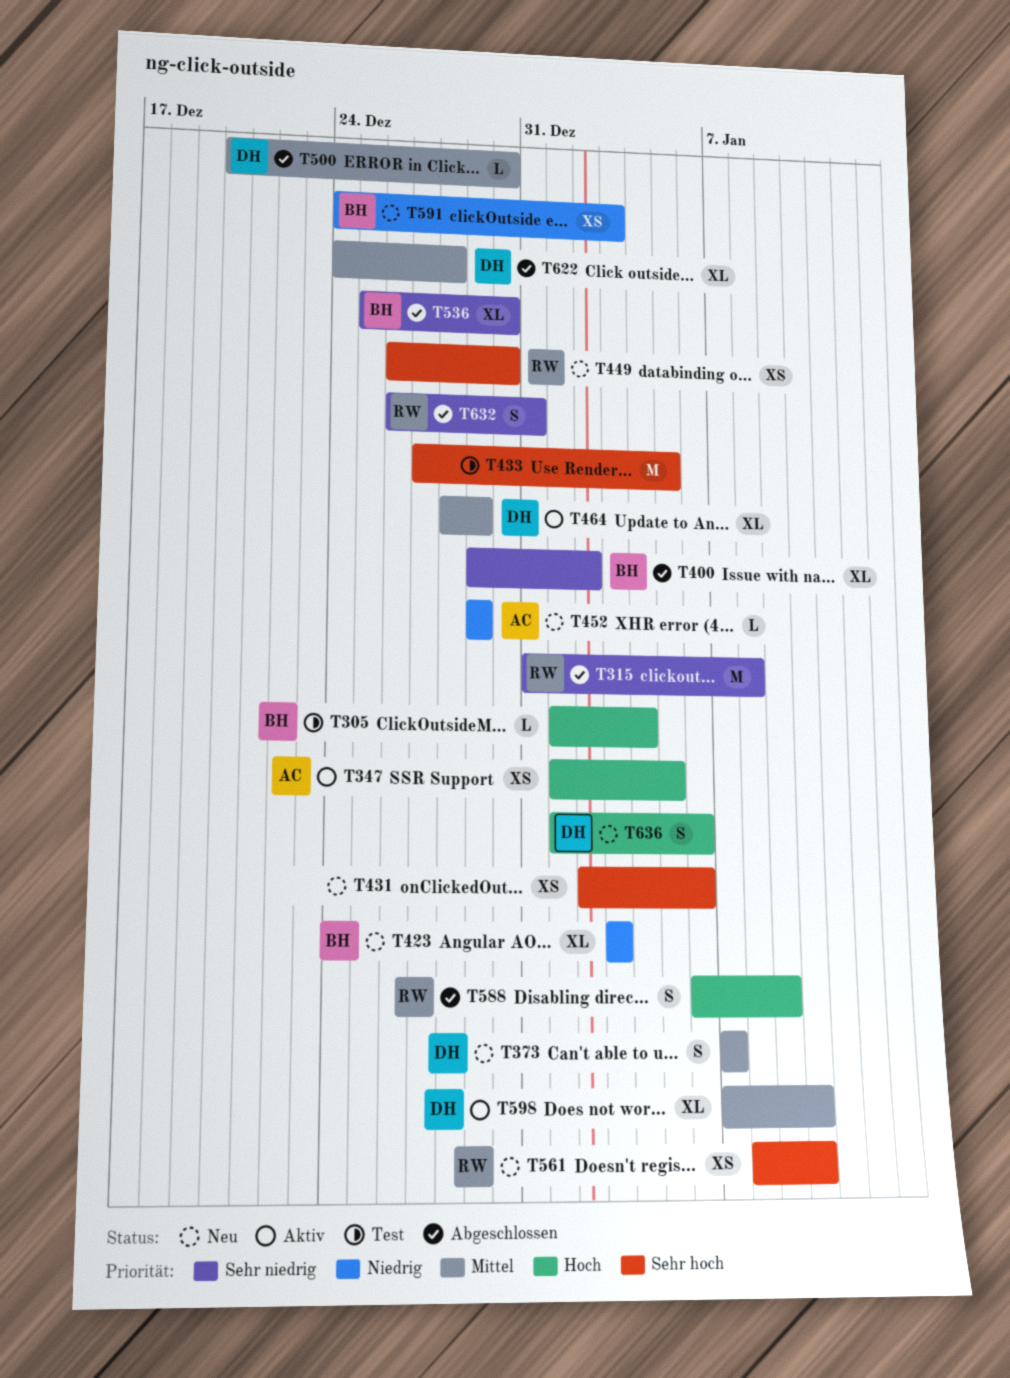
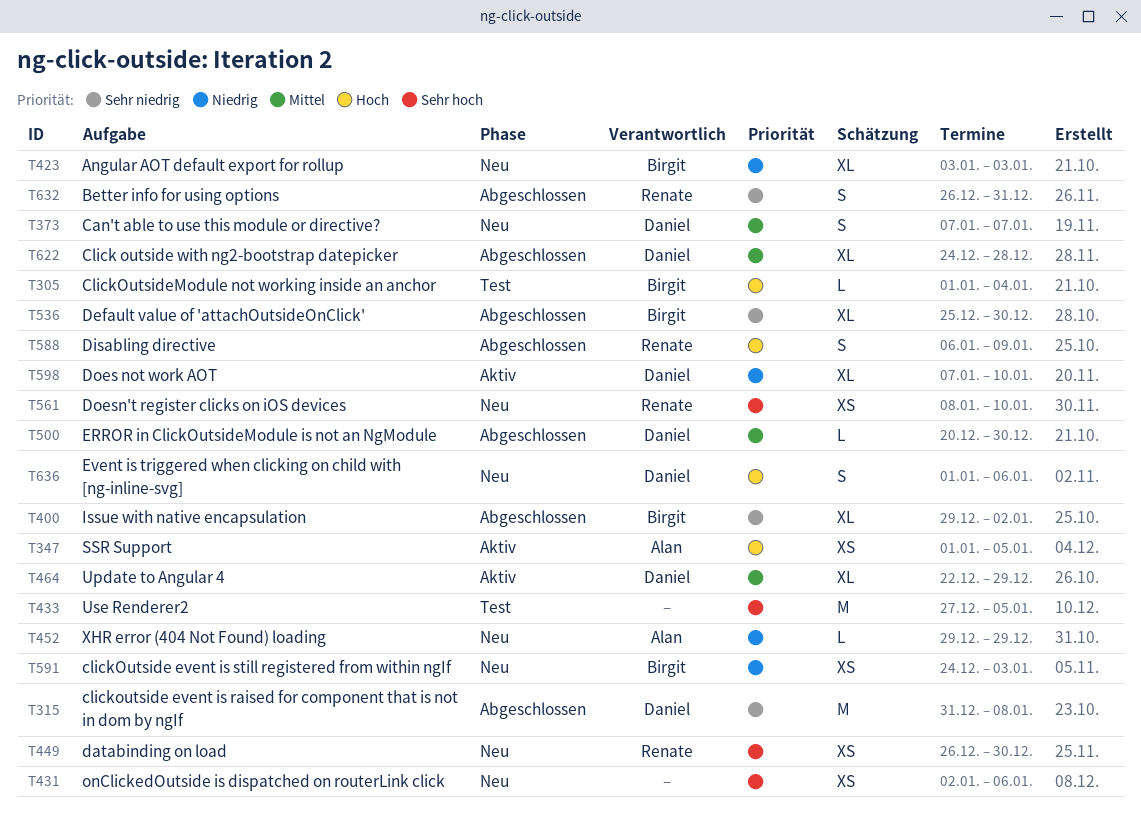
T315, owner: Renate -> Daniel
T464, start: Dec 28 -> Dec 22
T598, priority: Mittel -> Niedrig

